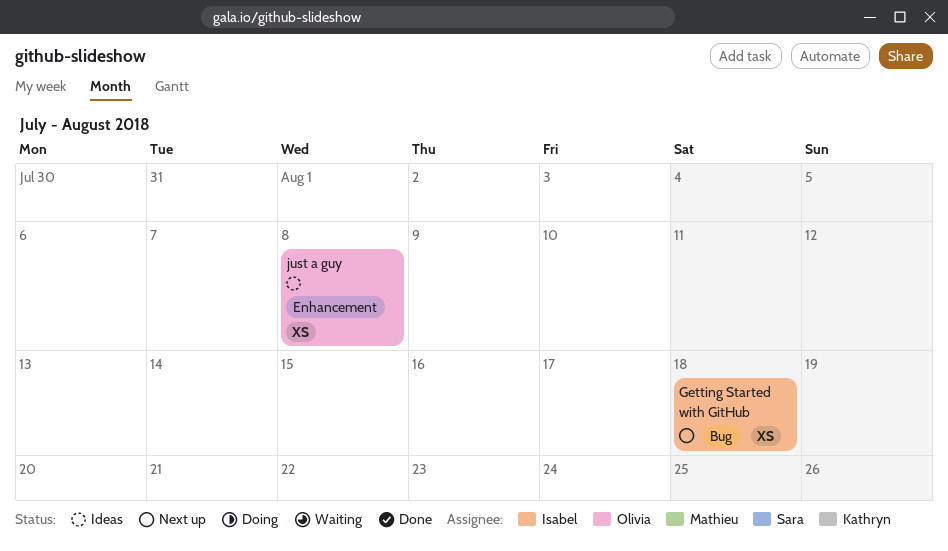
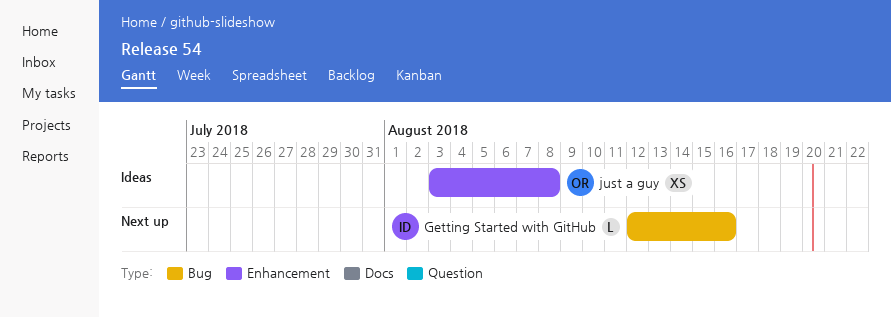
Getting Started with GitHub, estimate: XS -> L
Getting Started with GitHub, due: Aug 18 -> Aug 16

